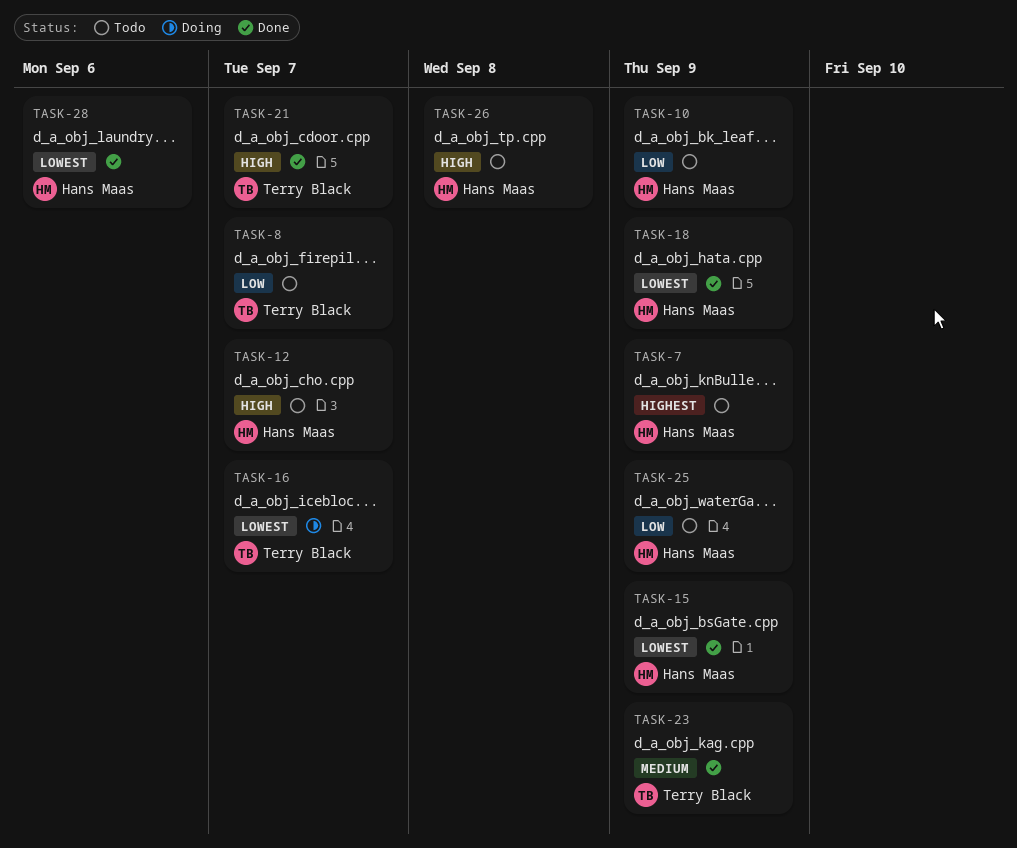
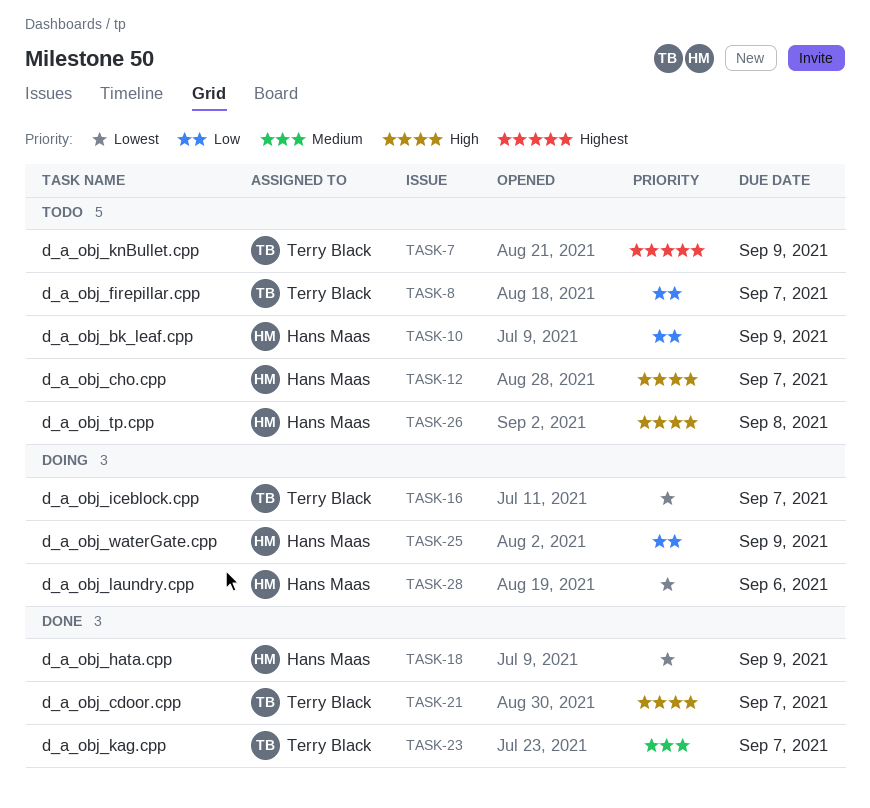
TASK-7, owner: Hans Maas -> Terry Black
TASK-15: present -> none
TASK-23, due: Sep 9 -> Sep 7
TASK-25, status: Todo -> Doing
TASK-28, status: Done -> Doing

